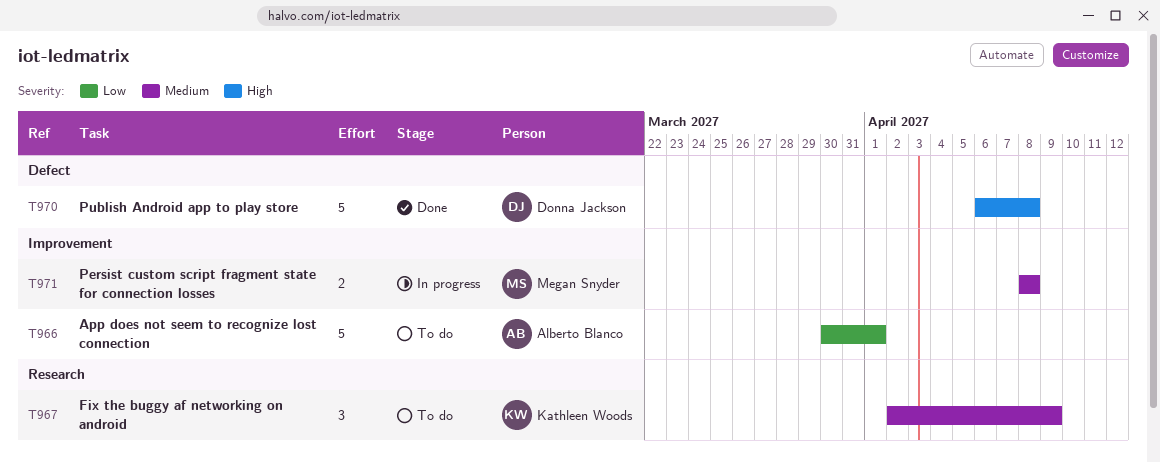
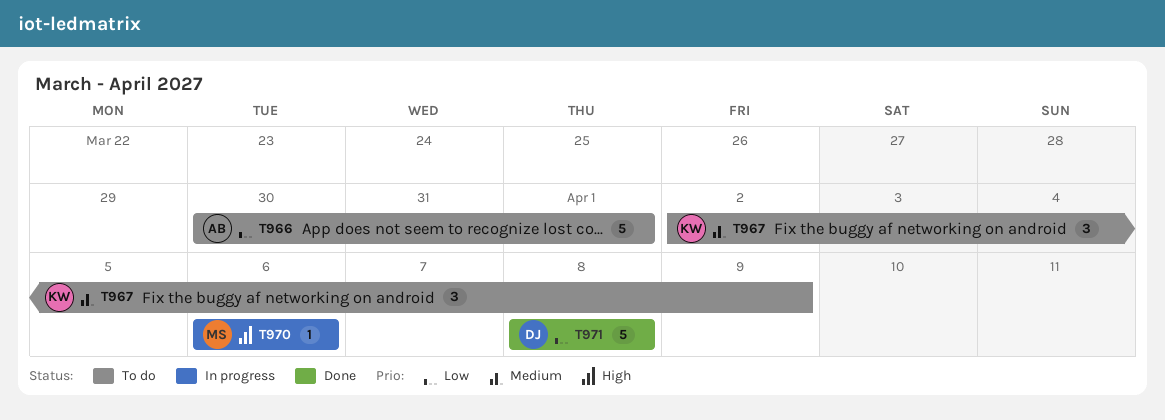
T970, status: Done -> In progress
T970, owner: Donna Jackson -> Megan Snyder
T970, estimate: 5 -> 1
T970, due: Apr 8 -> Apr 6
T971, status: In progress -> Done
T971, owner: Megan Snyder -> Donna Jackson
T971, priority: Medium -> Low
T971, estimate: 2 -> 5

